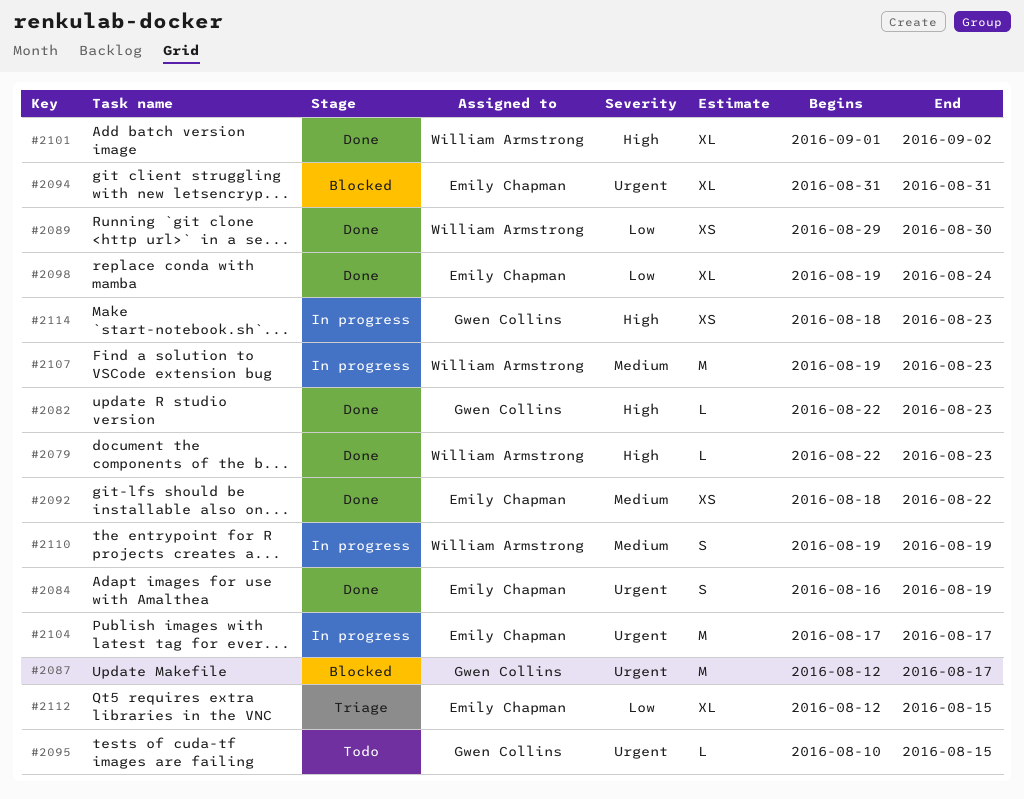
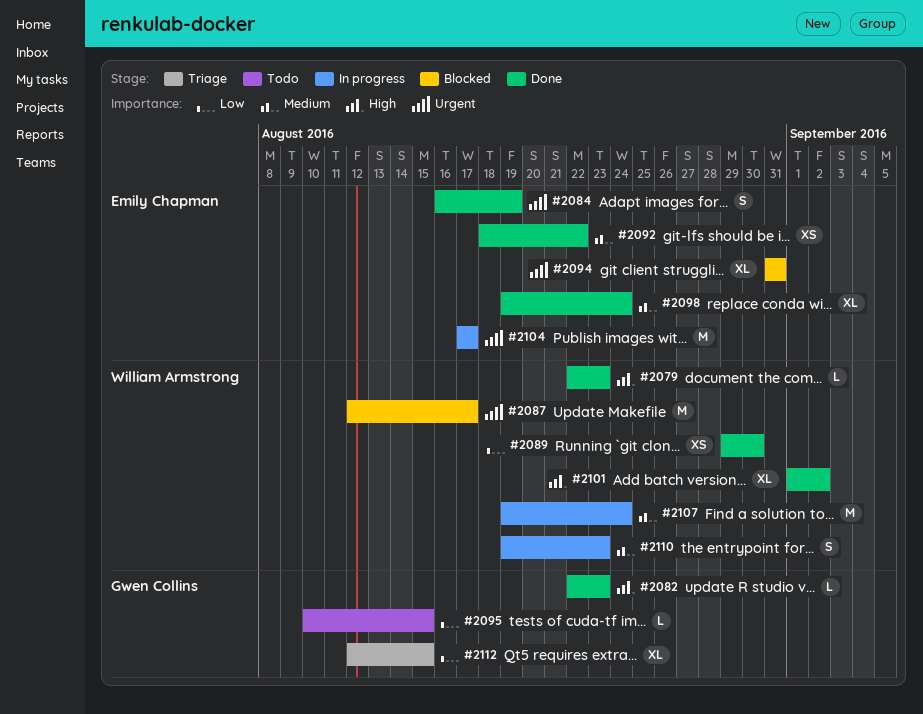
#2087, owner: Gwen Collins -> William Armstrong
#2095, priority: Urgent -> Low
#2098, priority: Low -> Medium
#2107, due: Aug 23 -> Aug 24
#2110, due: Aug 19 -> Aug 23
#2112, owner: Emily Chapman -> Gwen Collins
#2114: present -> none

